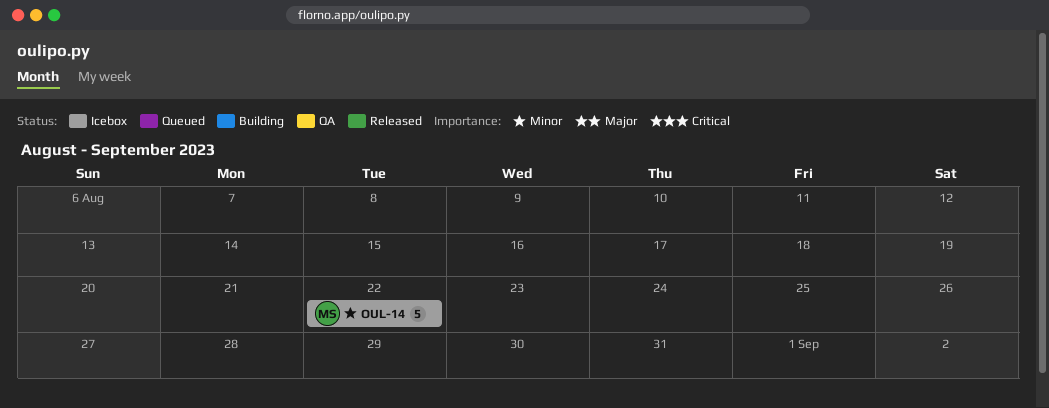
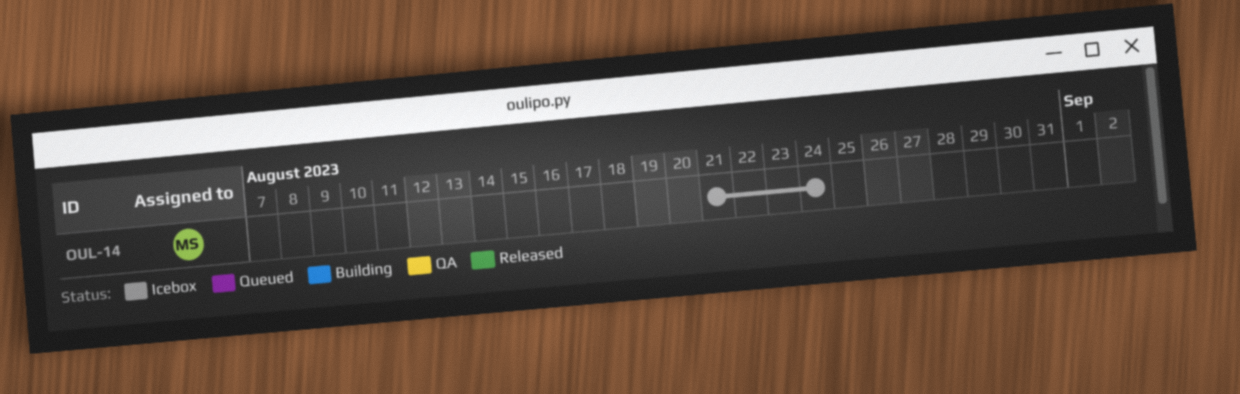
OUL-14, start: Aug 22 -> Aug 21
OUL-14, due: Aug 22 -> Aug 24

